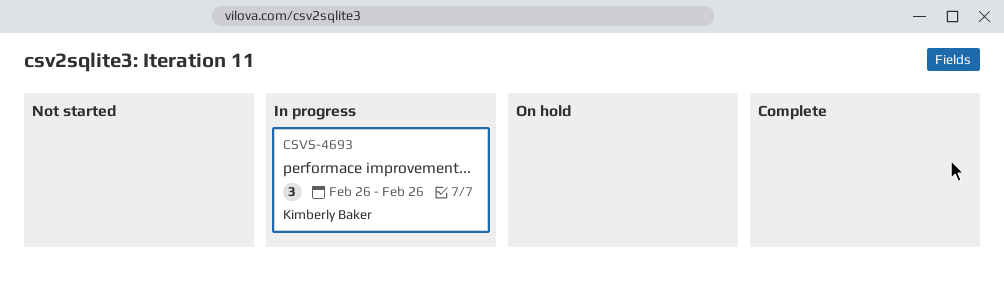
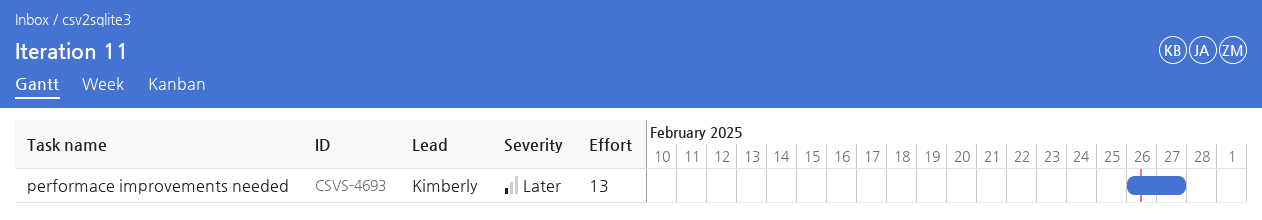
CSVS-4693, estimate: 3 -> 13
CSVS-4693, due: Feb 26 -> Feb 27

